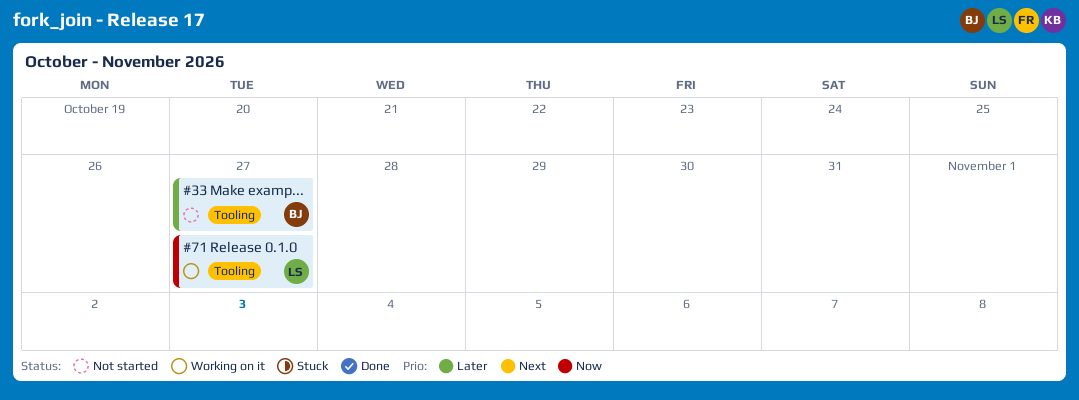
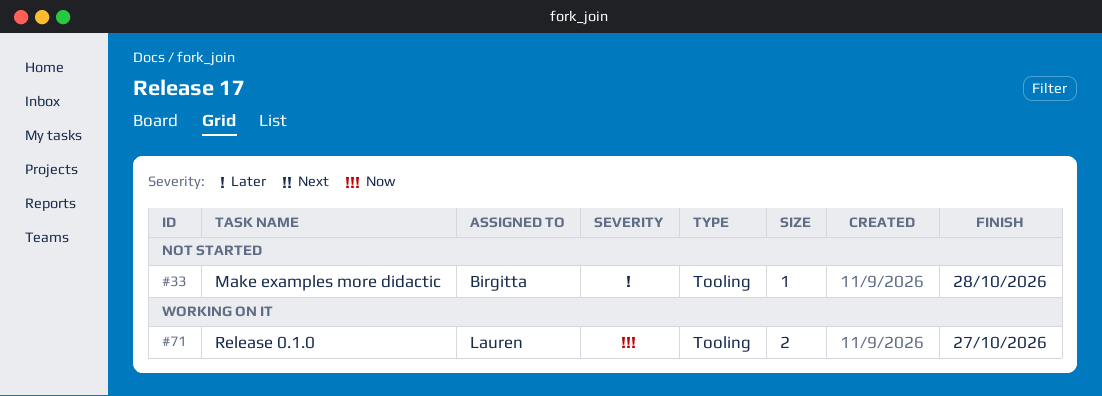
#33, due: Oct 27 -> Oct 28

